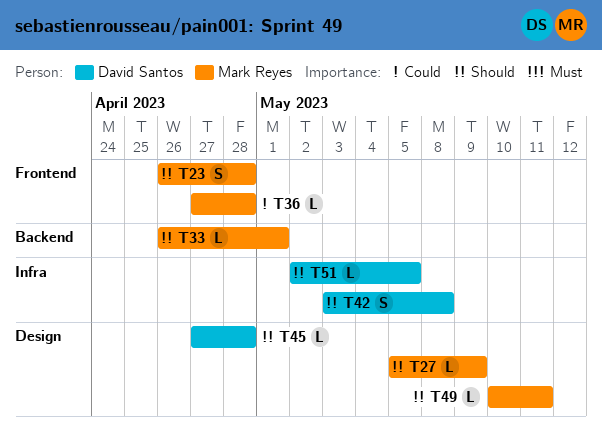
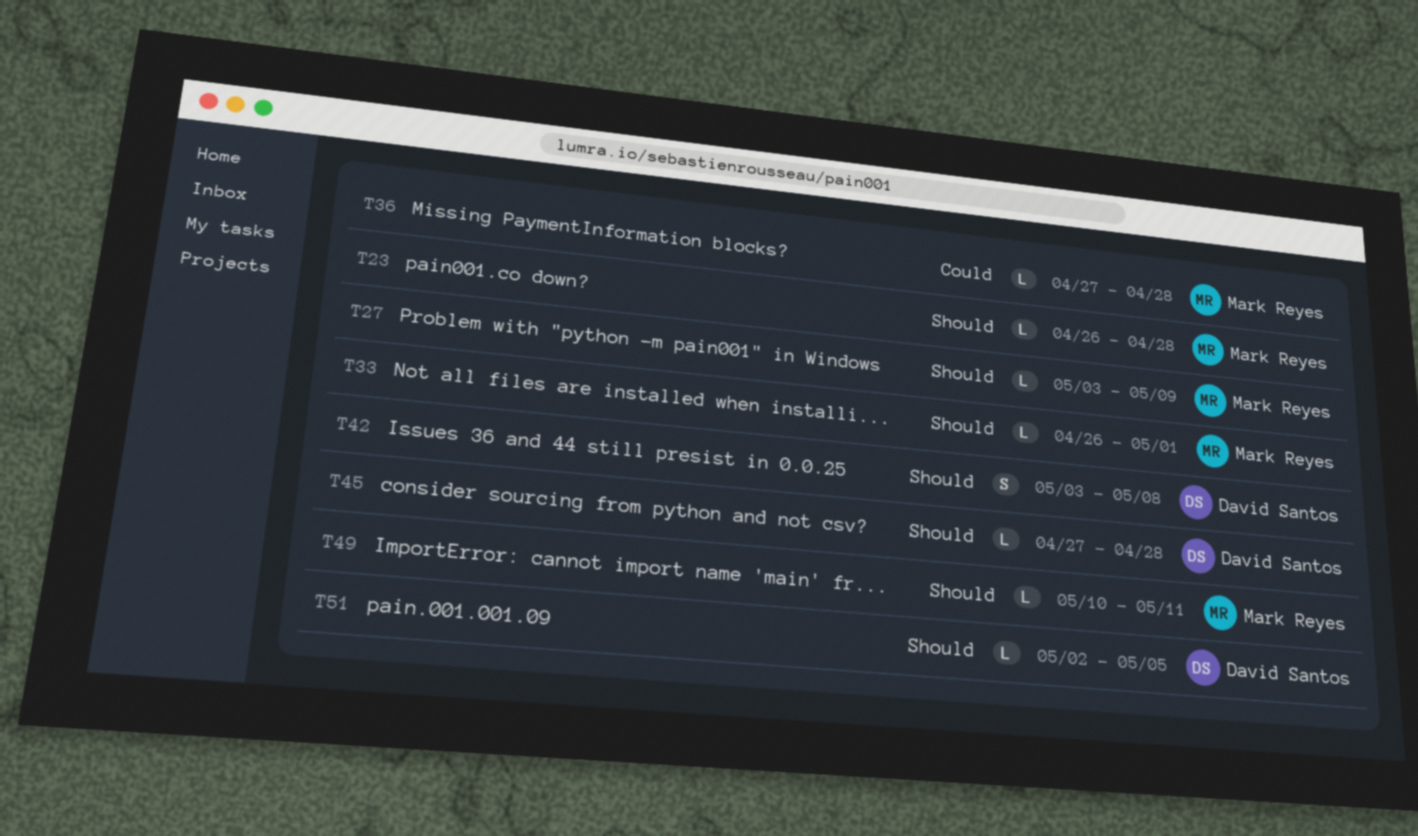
T23, estimate: S -> L
T27, start: May 5 -> May 3

